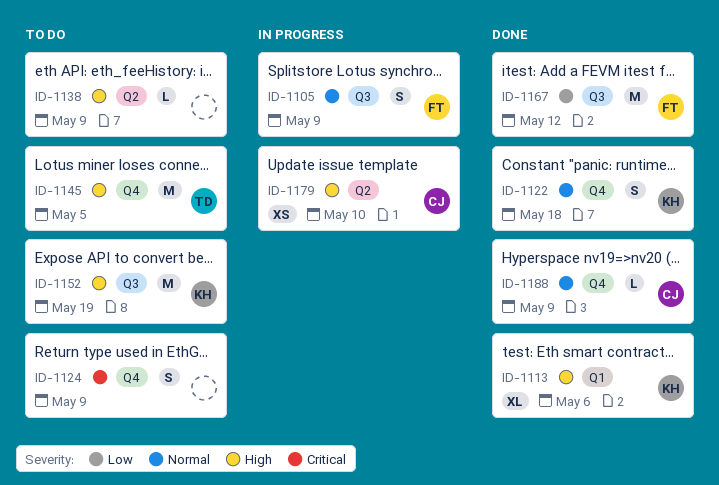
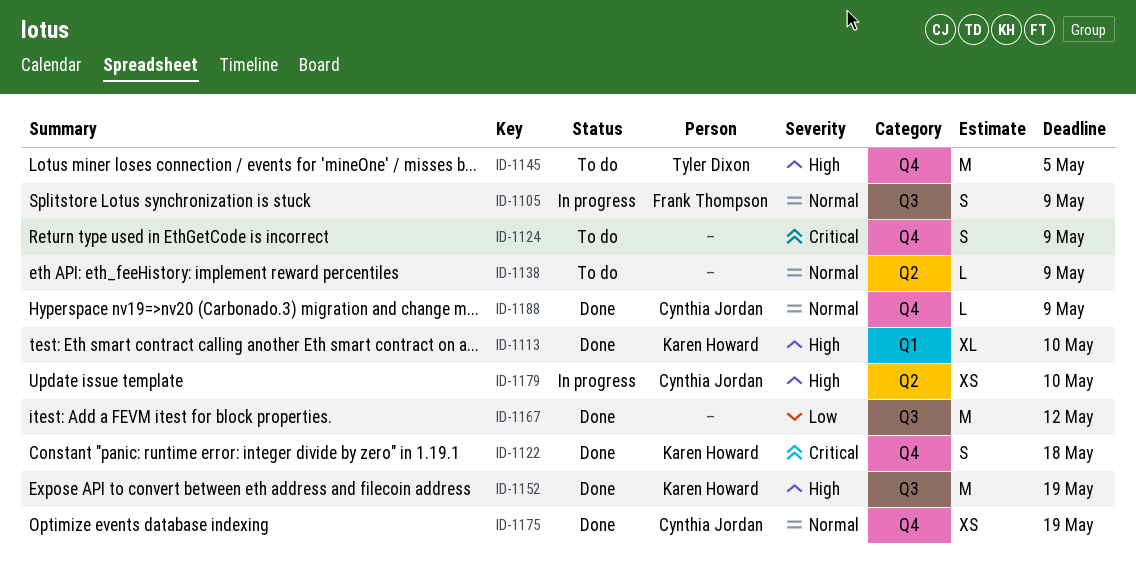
ID-1113, due: May 6 -> May 10
ID-1122, priority: Normal -> Critical
ID-1138, priority: High -> Normal
ID-1152, status: To do -> Done
ID-1167, owner: Frank Thompson -> none
ID-1175: none -> present

